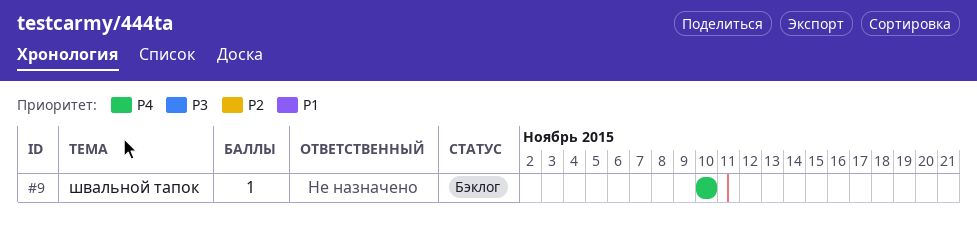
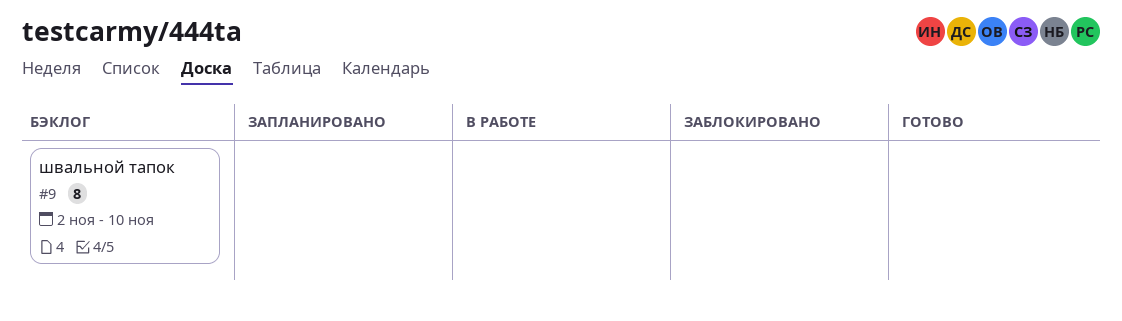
#9, estimate: 1 -> 8
#9, start: Nov 10 -> Nov 2

